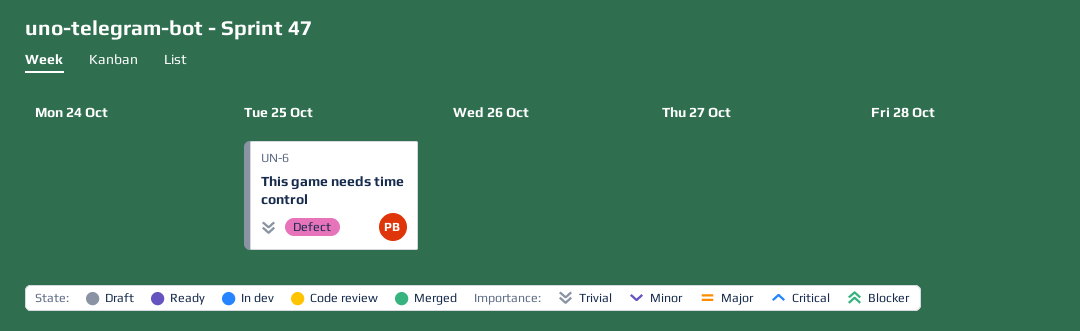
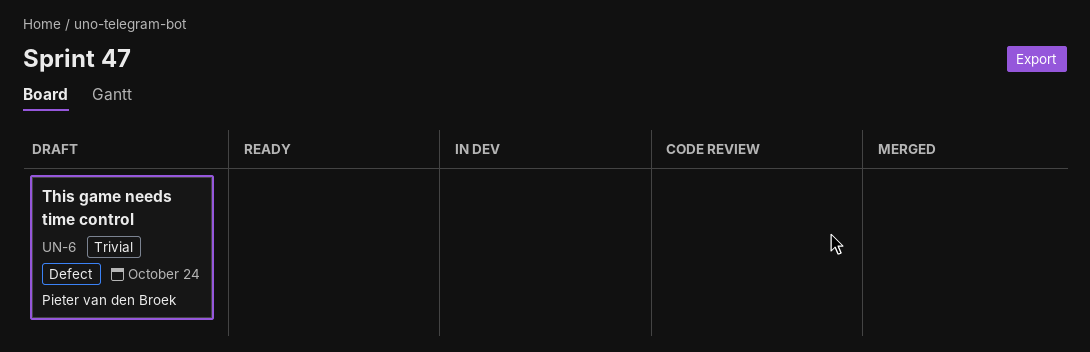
UN-6, due: Oct 25 -> Oct 24

